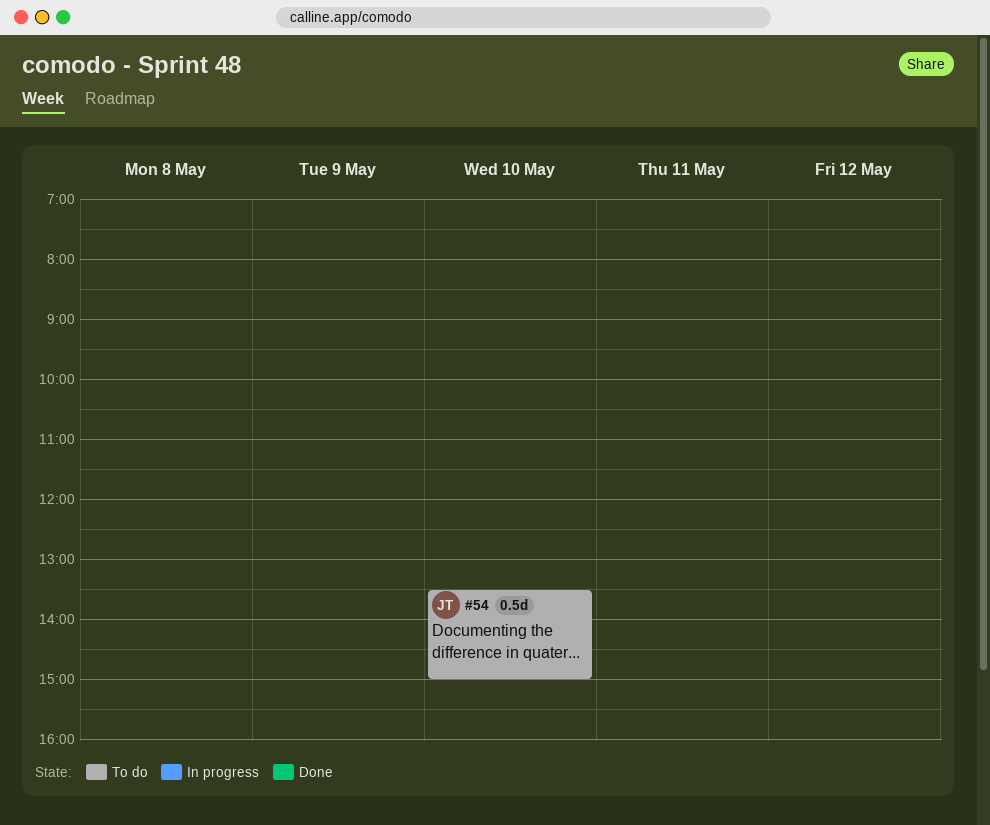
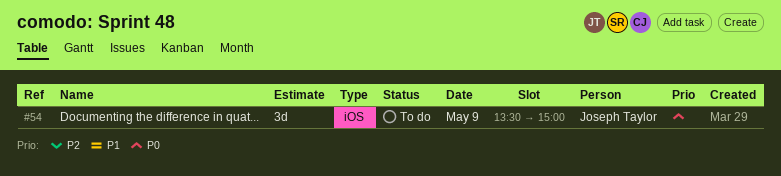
#54, estimate: 0.5d -> 3d
#54, day: May 10 -> May 9

